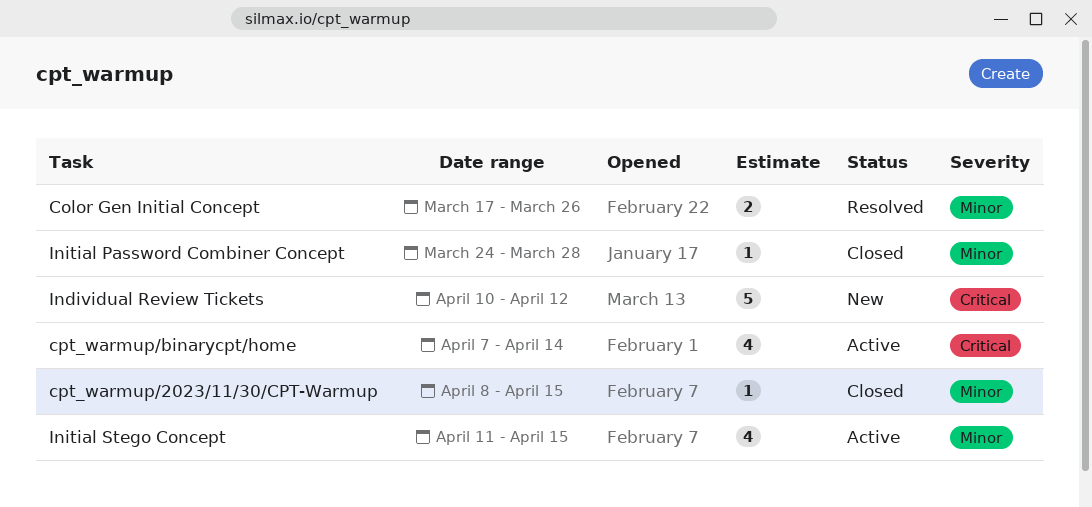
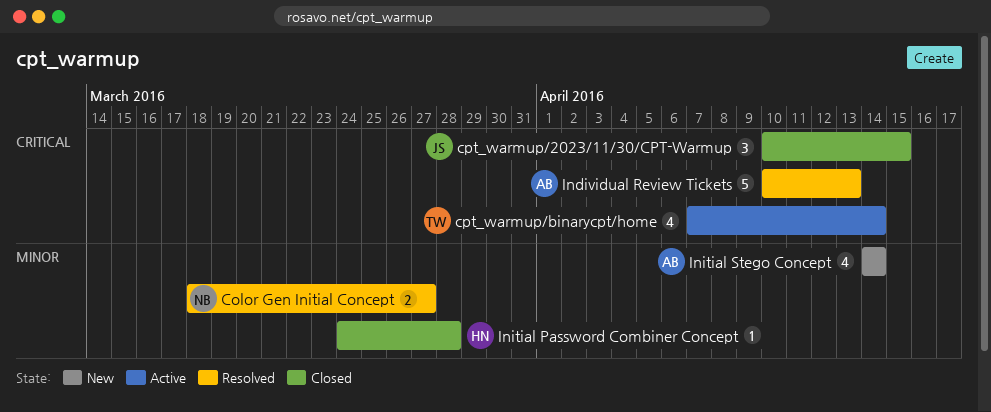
Color Gen Initial Concept, start: Mar 17 -> Mar 18
Color Gen Initial Concept, due: Mar 26 -> Mar 27
cpt_warmup/2023/11/30/CPT-Warmup, priority: Minor -> Critical
cpt_warmup/2023/11/30/CPT-Warmup, estimate: 1 -> 3
cpt_warmup/2023/11/30/CPT-Warmup, start: Apr 8 -> Apr 10
Individual Review Tickets, status: New -> Resolved
Individual Review Tickets, due: Apr 12 -> Apr 13
Initial Stego Concept, status: Active -> New
Initial Stego Concept, start: Apr 11 -> Apr 14
Initial Stego Concept, due: Apr 15 -> Apr 14

